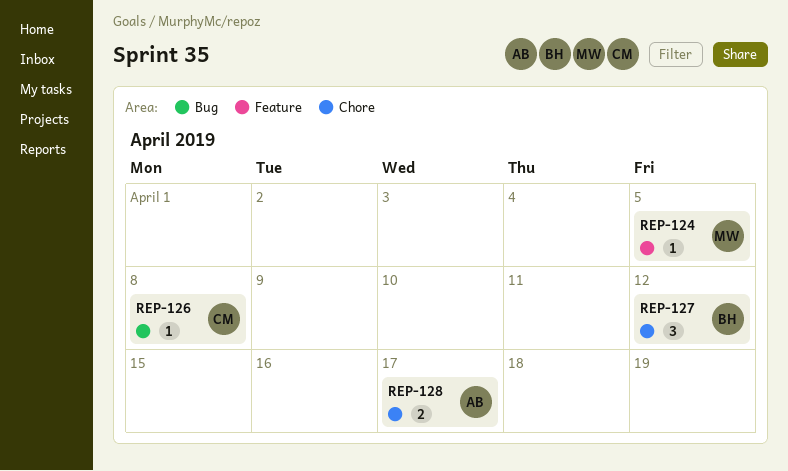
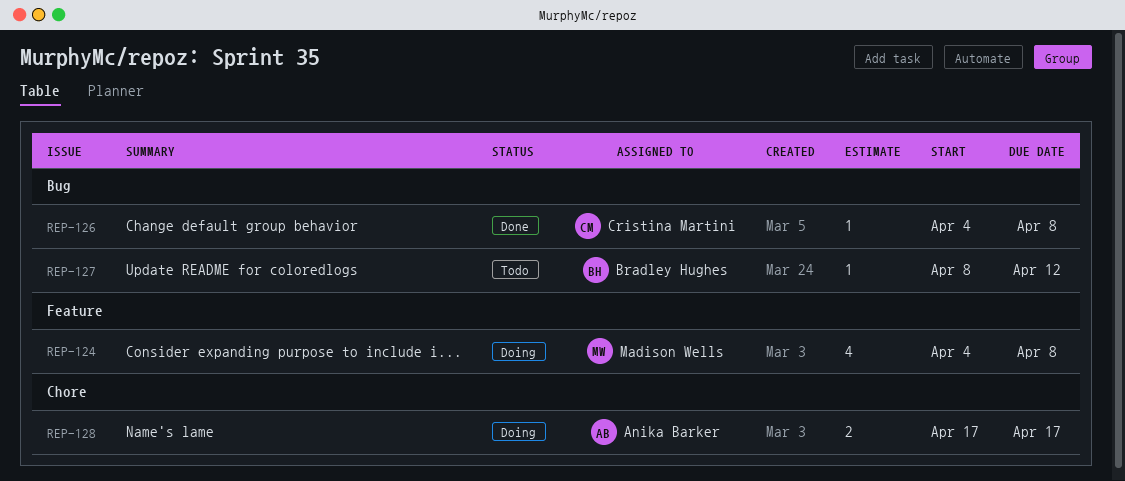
REP-124, estimate: 1 -> 4
REP-124, due: Apr 5 -> Apr 8
REP-127, label: Chore -> Bug
REP-127, estimate: 3 -> 1

